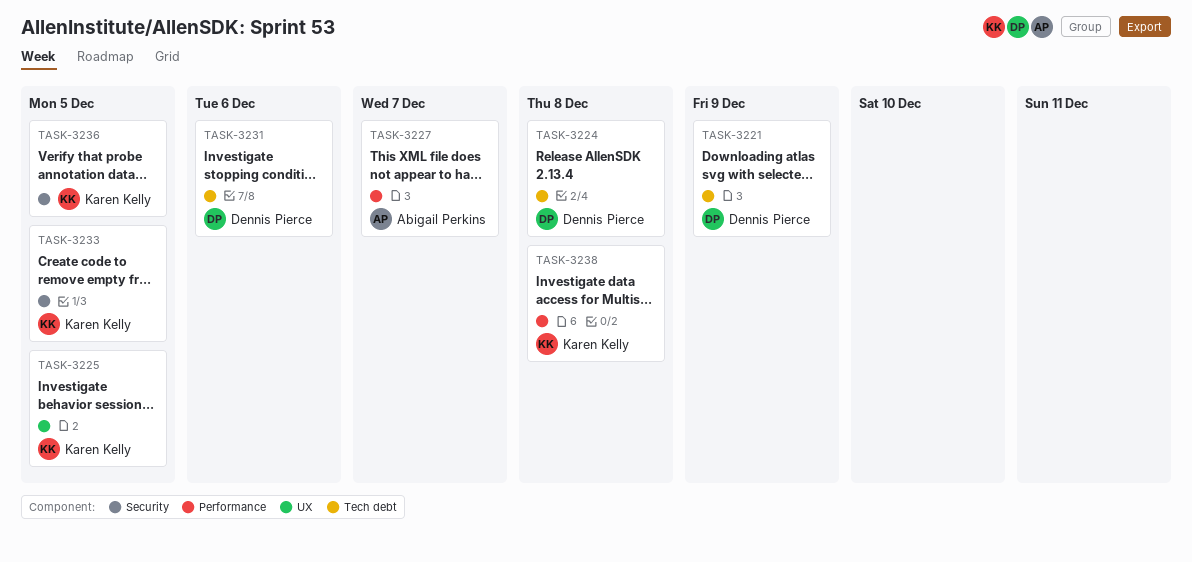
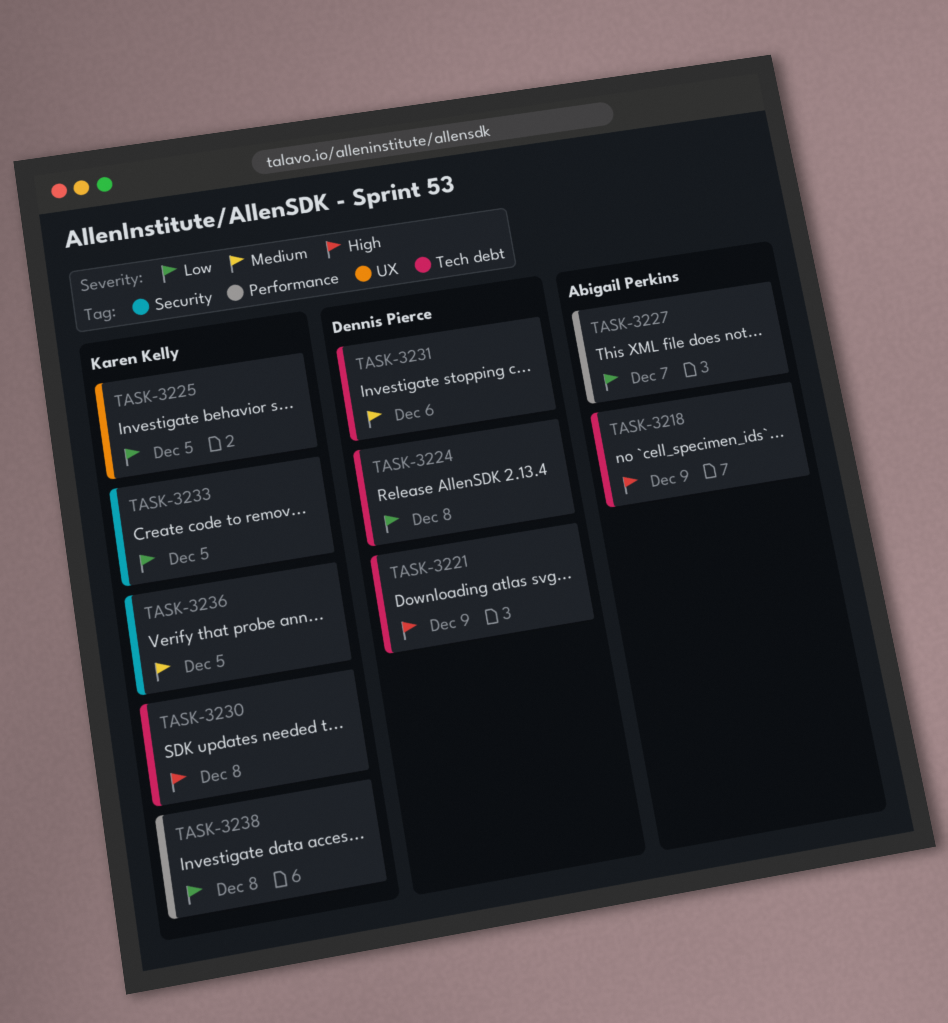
TASK-3218: none -> present
TASK-3230: none -> present

